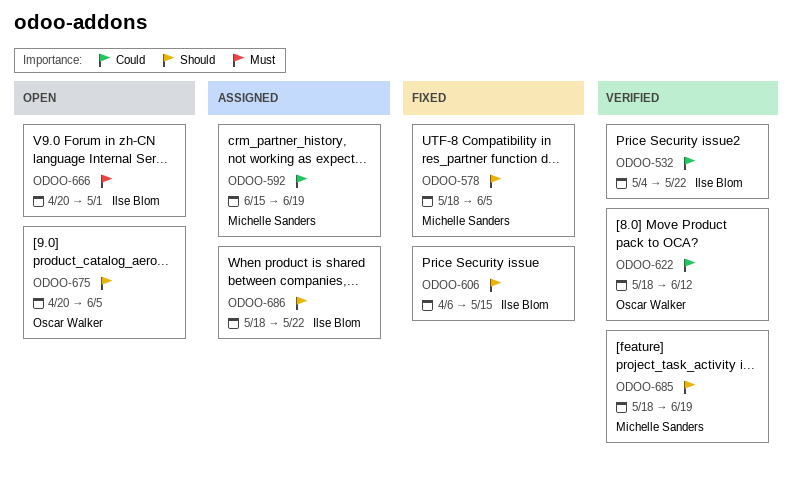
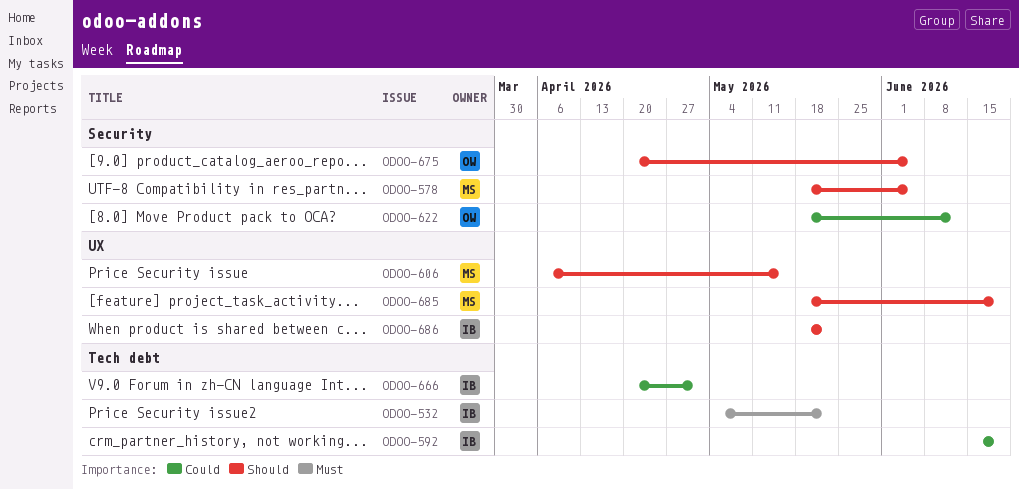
ODOO-532, priority: Could -> Must
ODOO-592, owner: Michelle Sanders -> Ilse Blom
ODOO-606, owner: Ilse Blom -> Michelle Sanders
ODOO-666, priority: Must -> Could

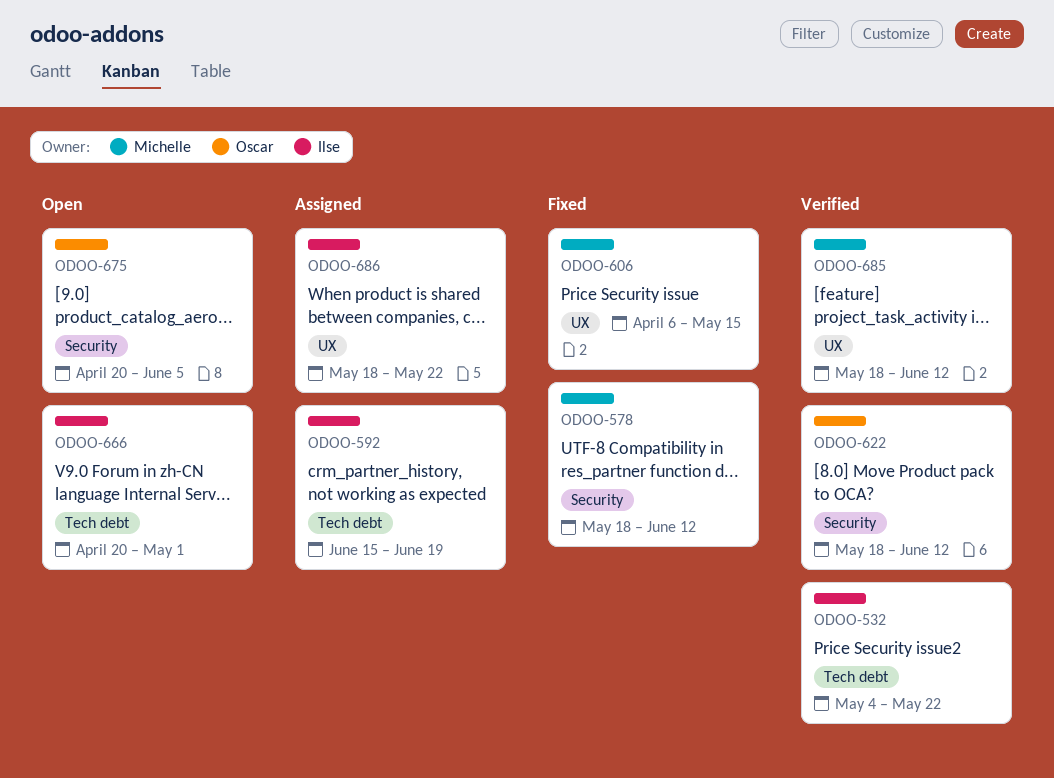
ODOO-578, due: Jun 5 -> Jun 12
ODOO-685, due: Jun 19 -> Jun 12

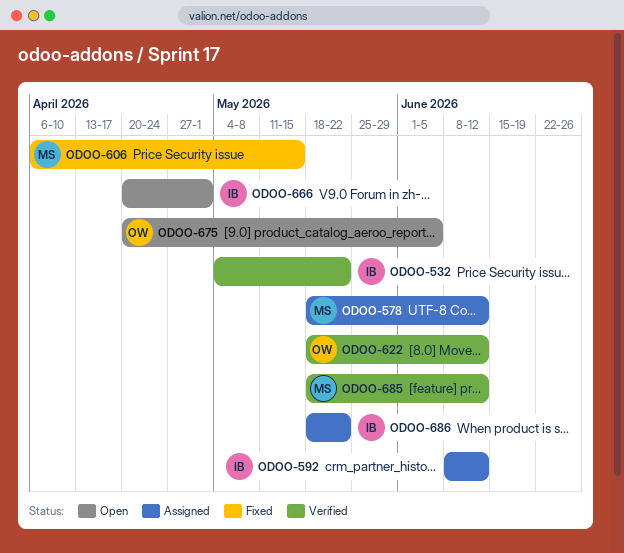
ODOO-578, status: Fixed -> Assigned
ODOO-592, start: Jun 15 -> Jun 8
ODOO-592, due: Jun 19 -> Jun 12

